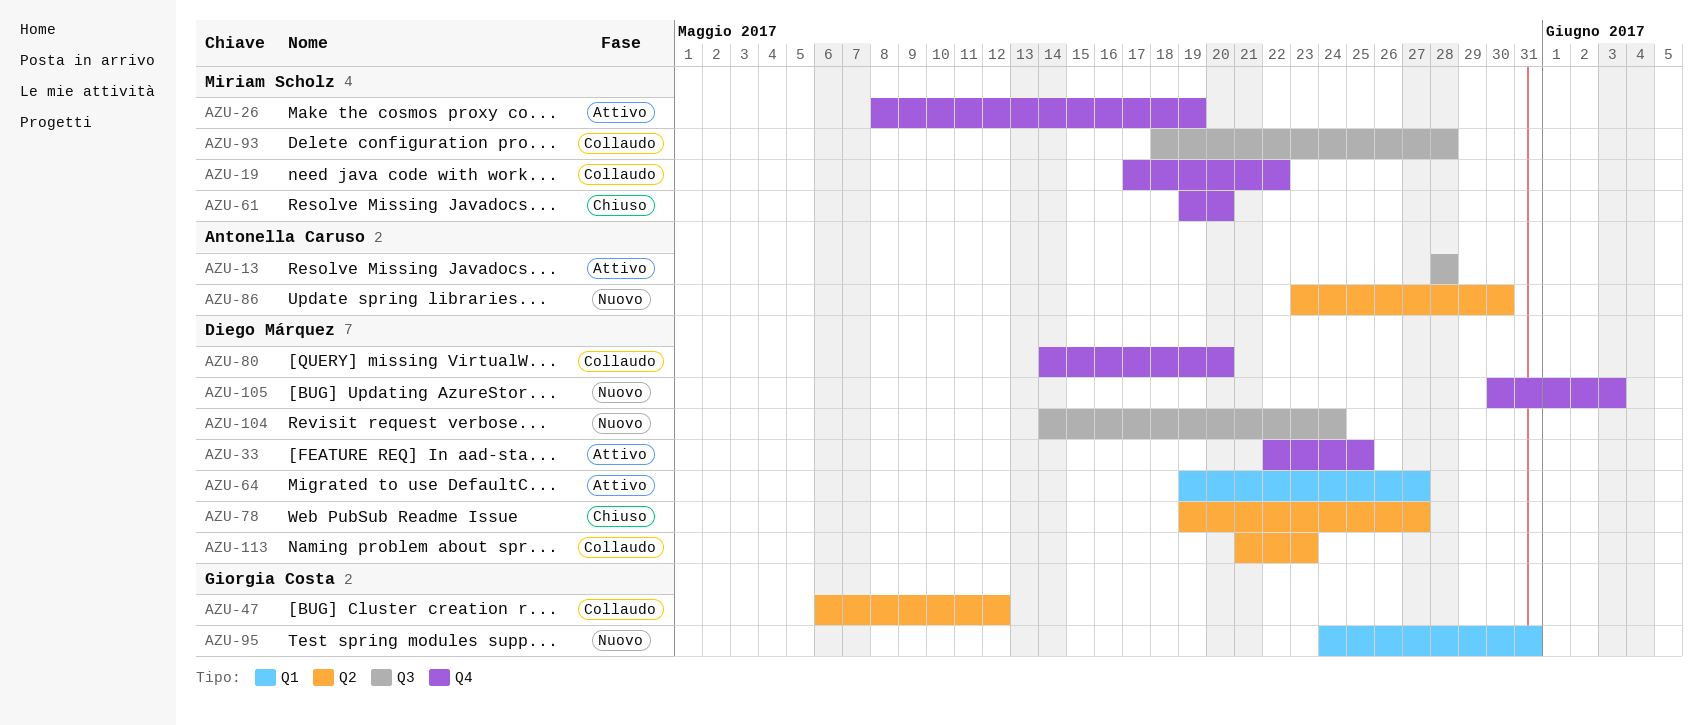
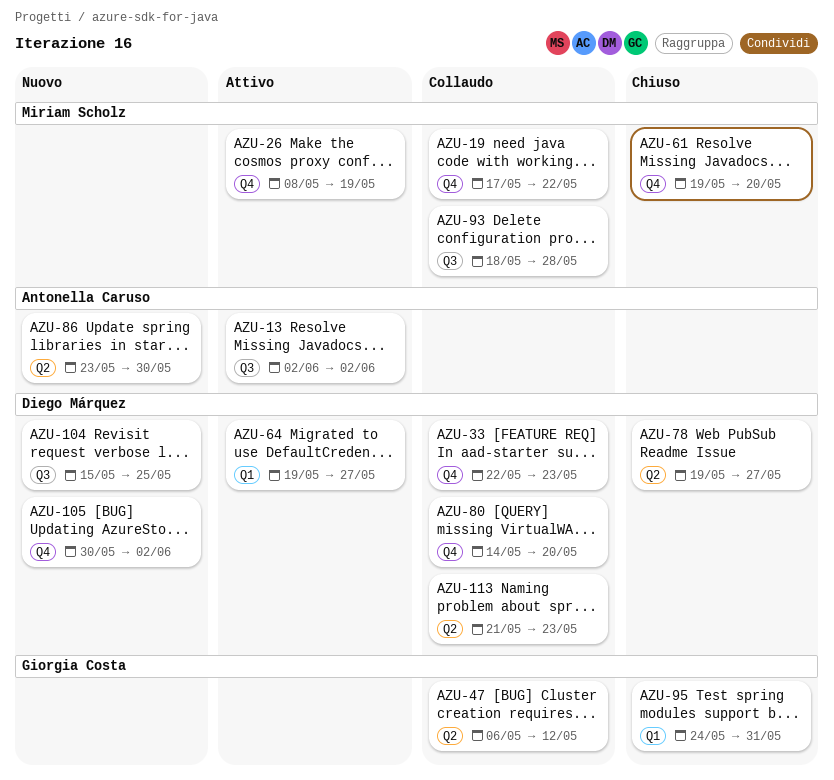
AZU-13, start: May 28 -> Jun 2
AZU-13, due: May 28 -> Jun 2
AZU-33, status: Attivo -> Collaudo
AZU-33, due: May 25 -> May 23
AZU-95, status: Nuovo -> Chiuso
AZU-104, start: May 14 -> May 15
AZU-104, due: May 24 -> May 25
AZU-105, due: Jun 3 -> Jun 2

